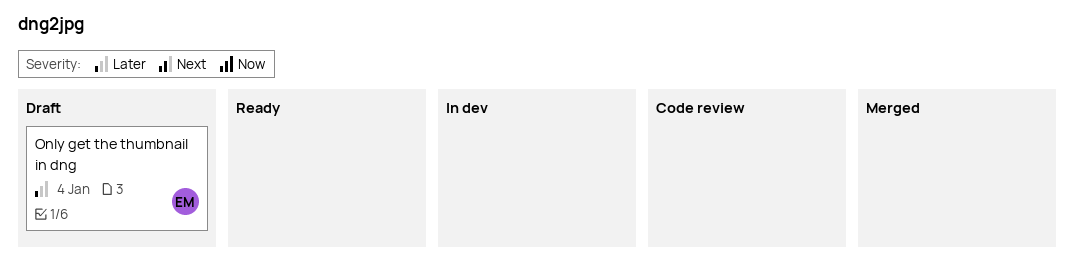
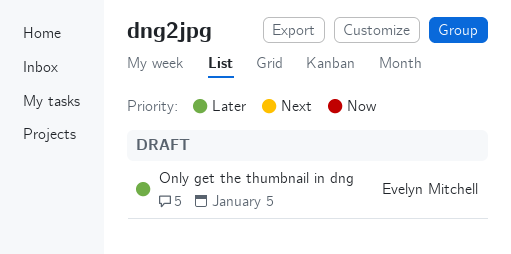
Only get the thumbnail in dng, due: Jan 4 -> Jan 5

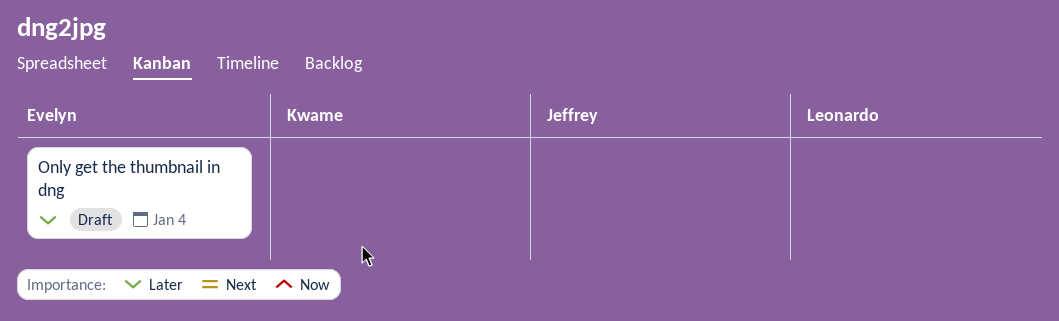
Only get the thumbnail in dng, due: Jan 5 -> Jan 4

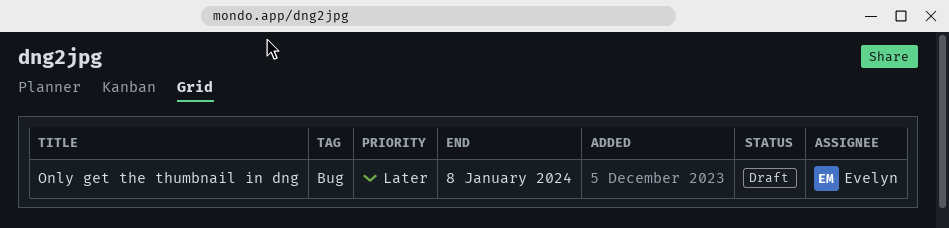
Only get the thumbnail in dng, due: Jan 4 -> Jan 8

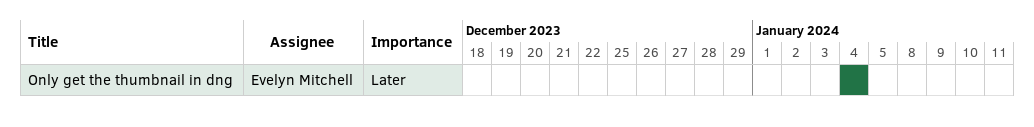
Only get the thumbnail in dng, due: Jan 8 -> Jan 4

